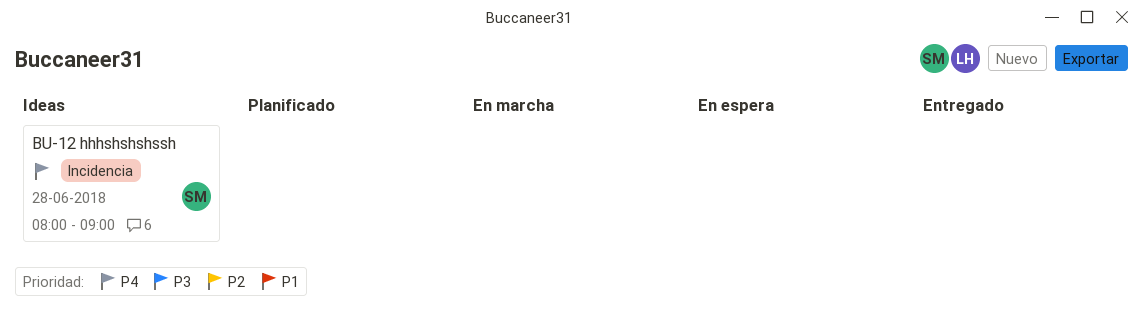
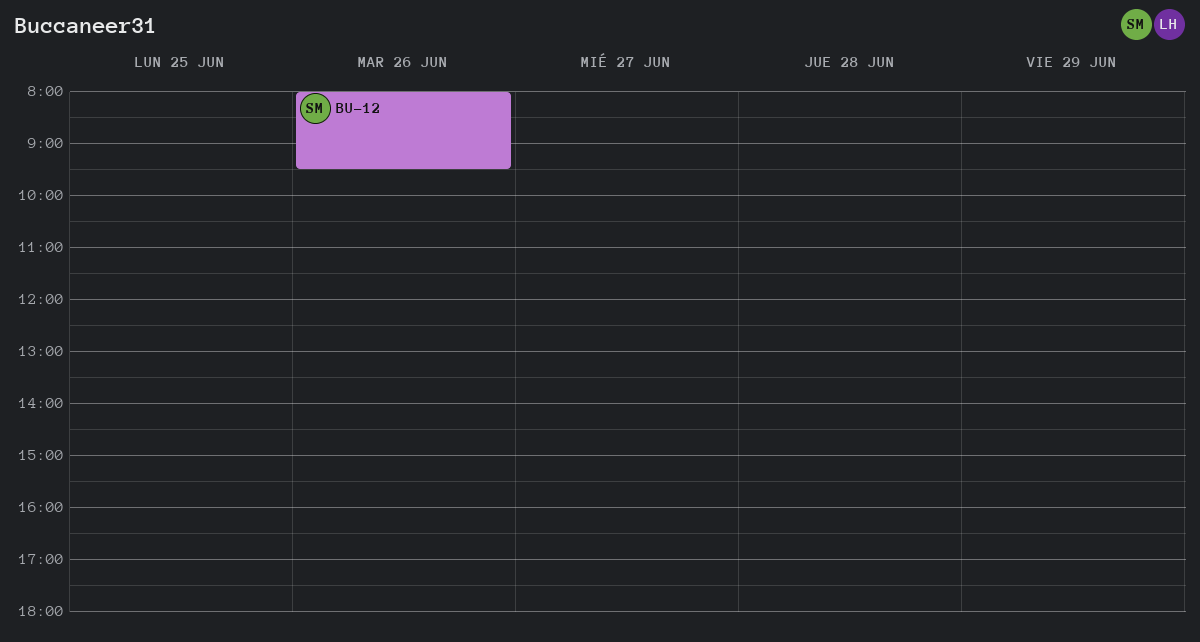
BU-12, day: Jun 28 -> Jun 26
BU-12, ends: 09:00 -> 09:30

